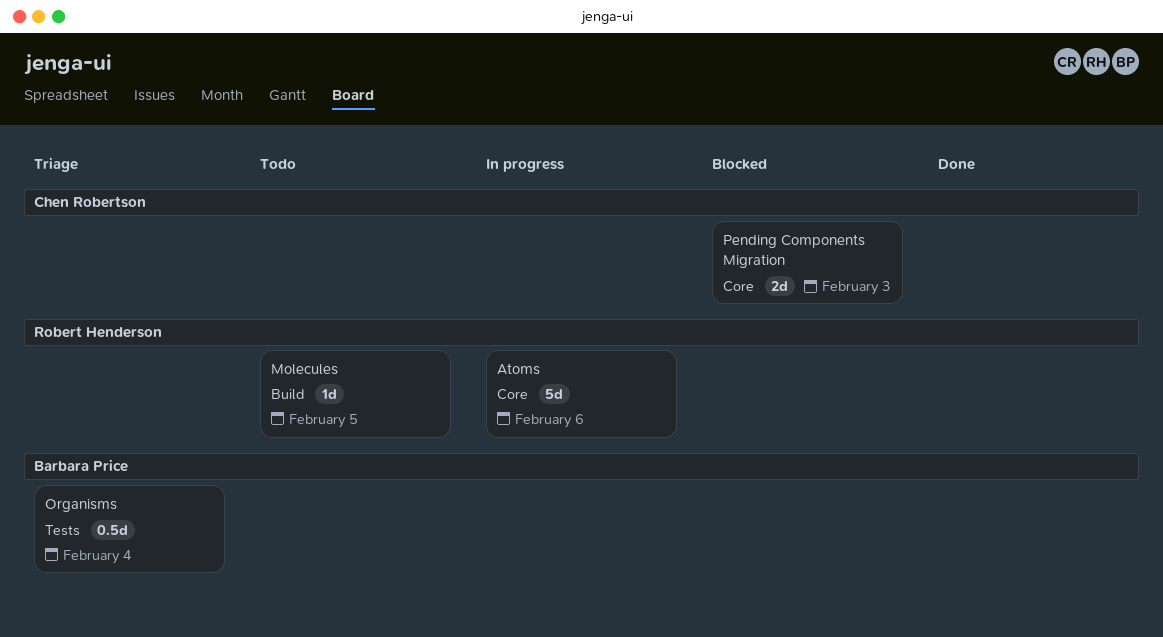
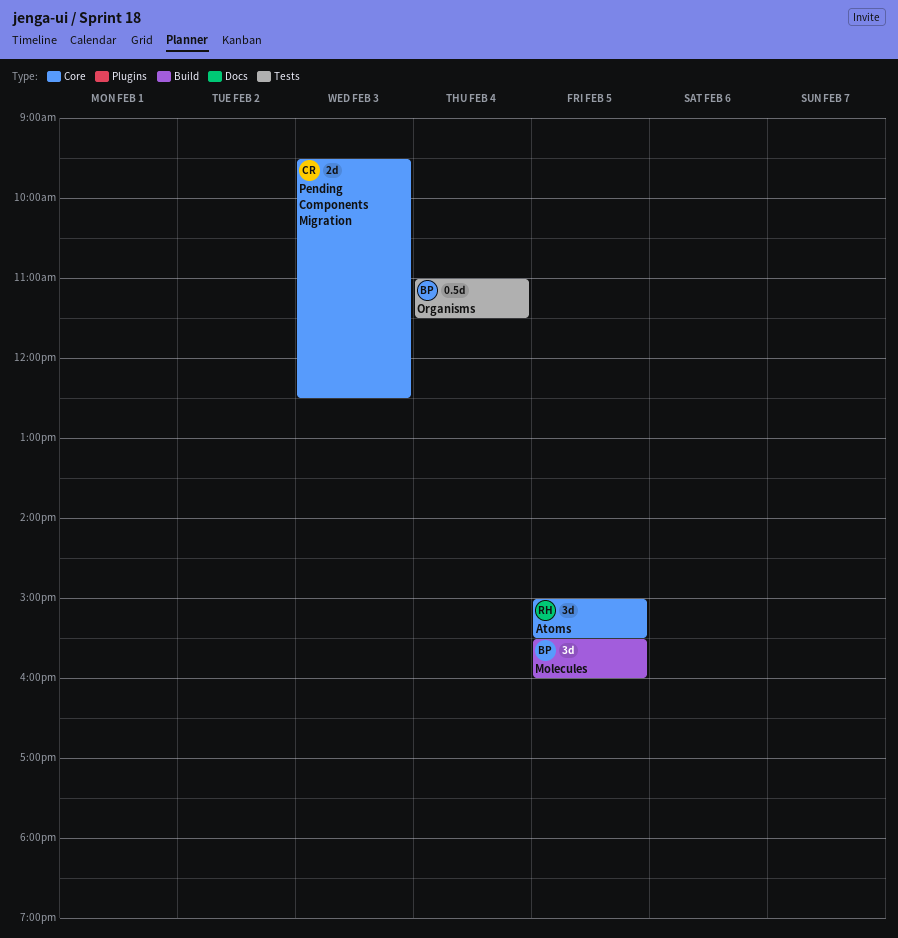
Atoms, estimate: 5d -> 3d
Atoms, day: Feb 6 -> Feb 5
Molecules, owner: Robert Henderson -> Barbara Price
Molecules, estimate: 1d -> 3d

